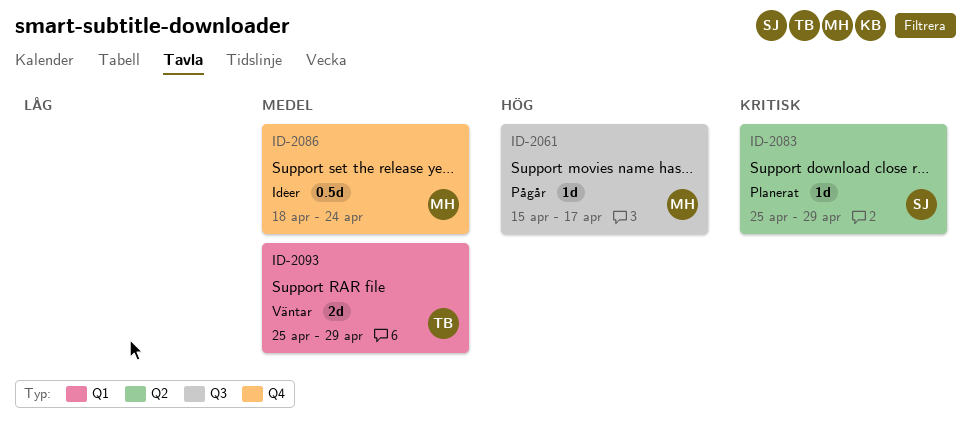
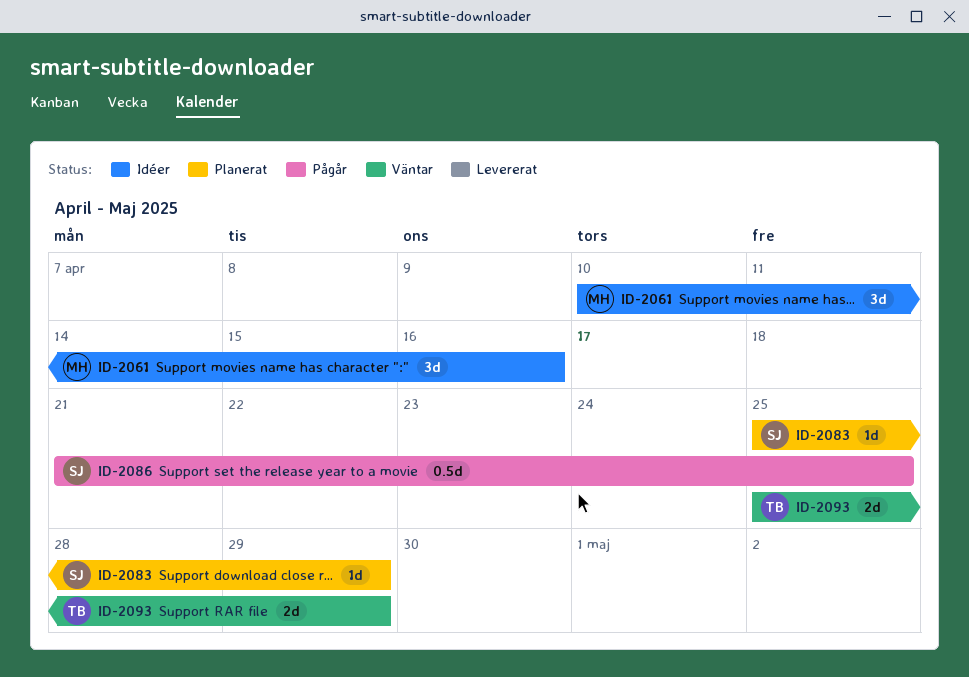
ID-2061, status: Pågår -> Idéer
ID-2061, estimate: 1d -> 3d
ID-2061, start: Apr 15 -> Apr 10
ID-2061, due: Apr 17 -> Apr 16
ID-2086, status: Idéer -> Pågår
ID-2086, owner: MH -> SJ
ID-2086, start: Apr 18 -> Apr 21
ID-2086, due: Apr 24 -> Apr 25

